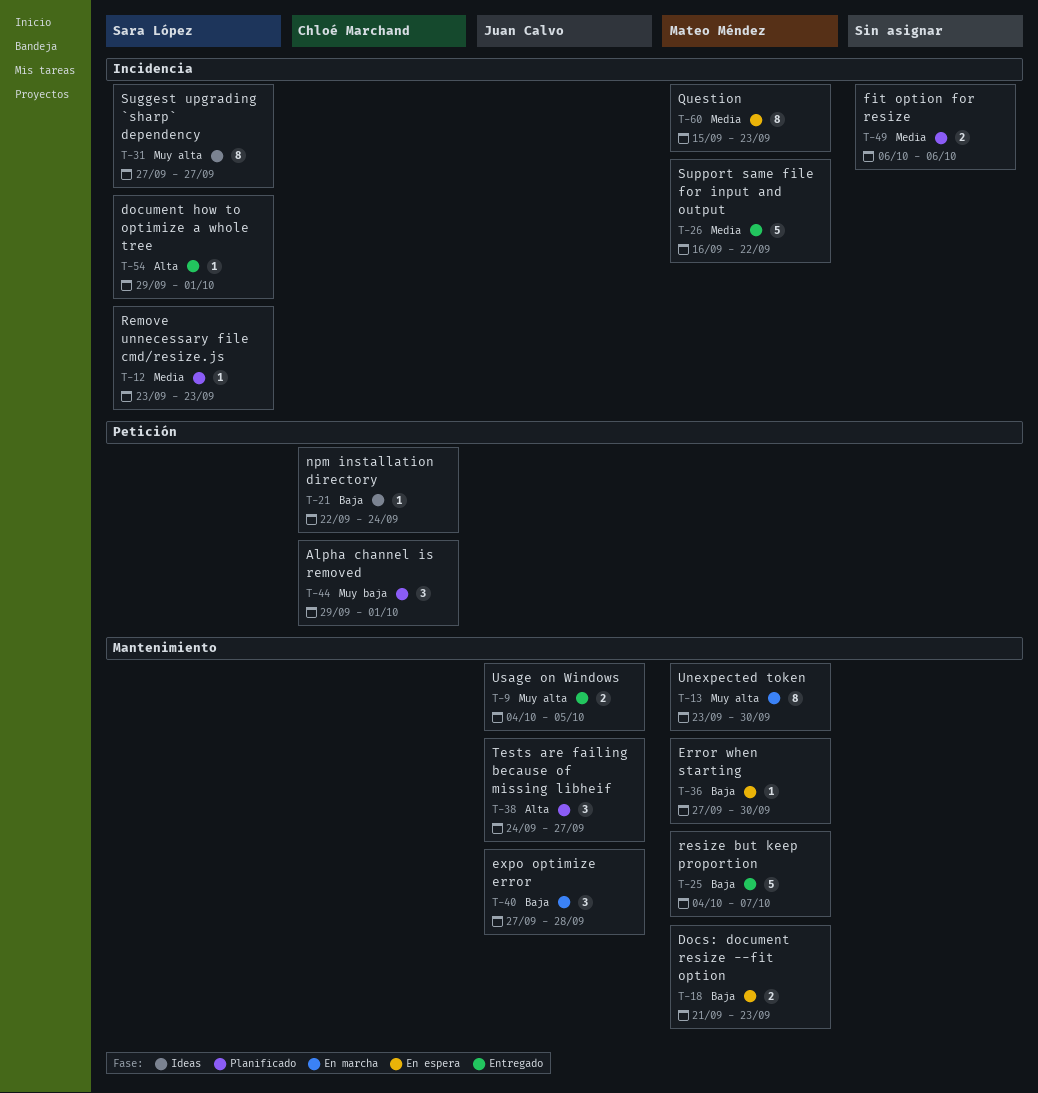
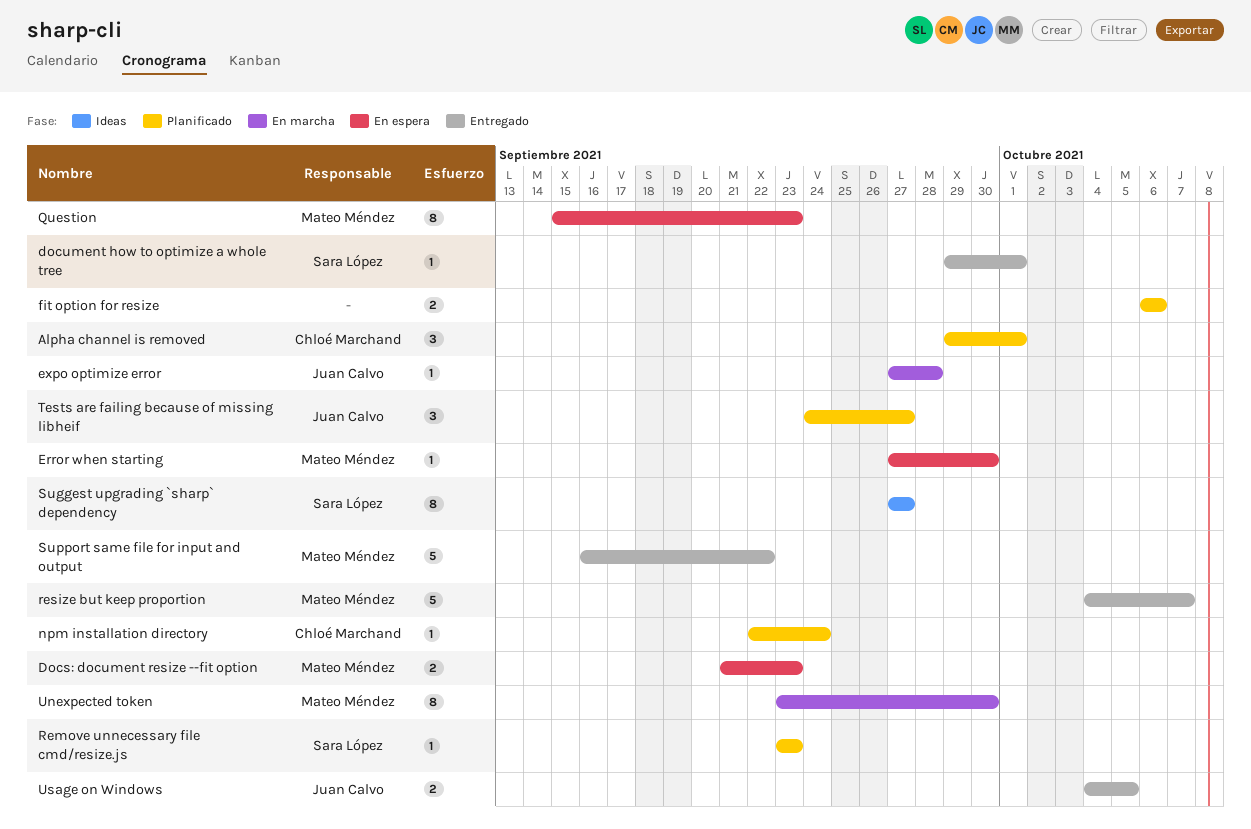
expo optimize error, estimate: 3 -> 1
npm installation directory, status: Ideas -> Planificado

